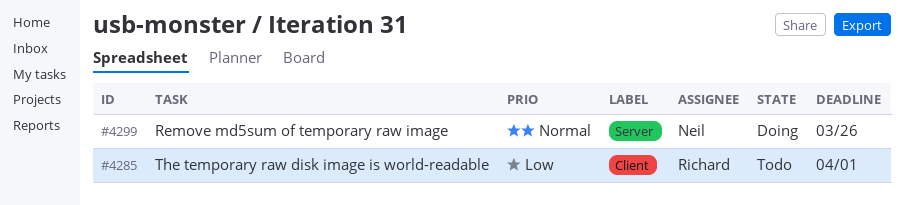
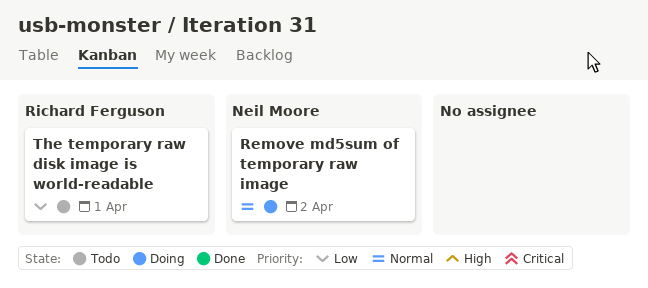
Remove md5sum of temporary raw image, due: Mar 26 -> Apr 2

